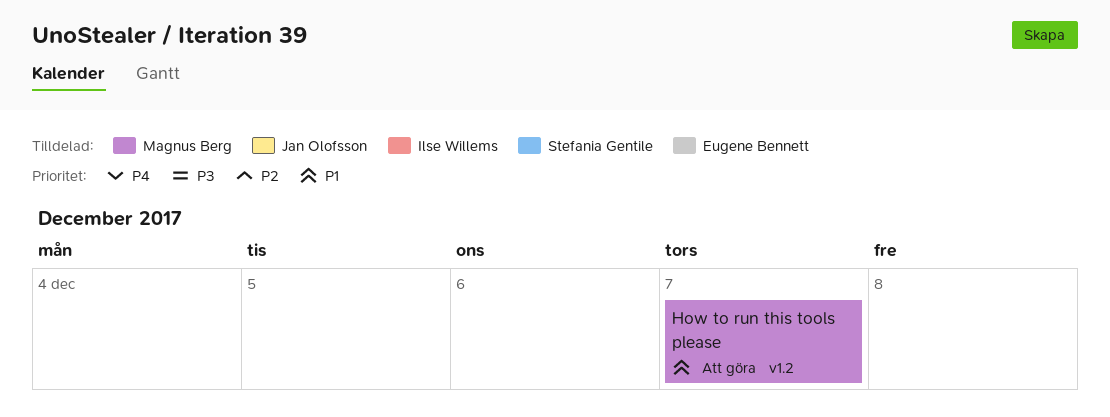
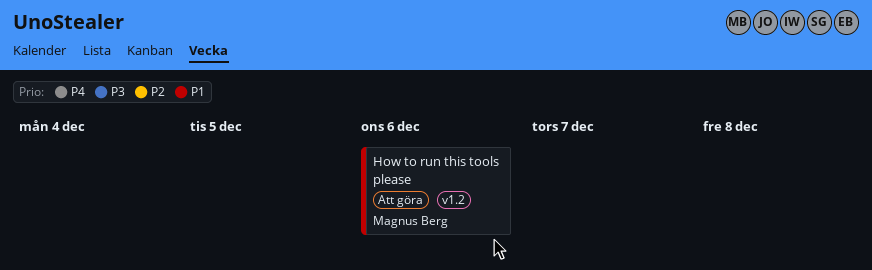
How to run this tools please, due: Dec 7 -> Dec 6

